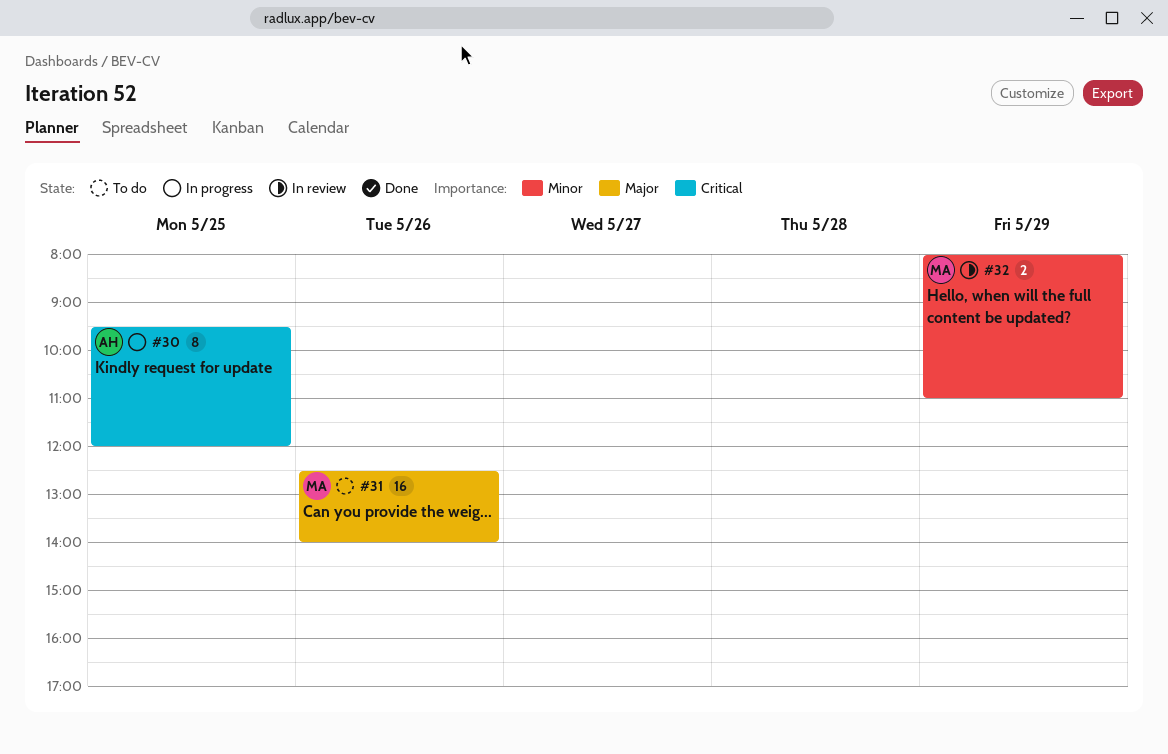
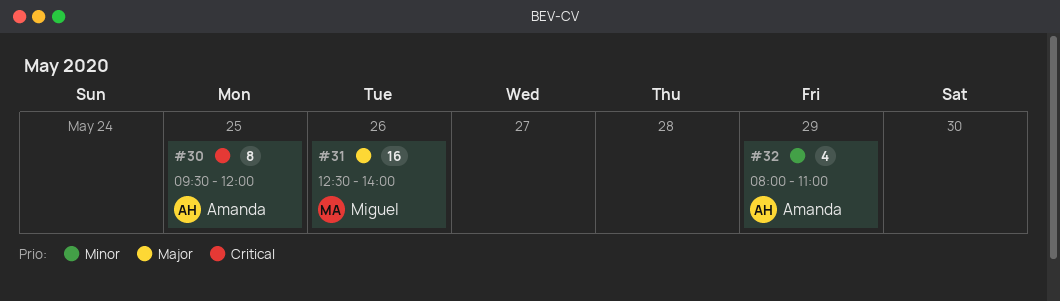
#32, owner: Miguel -> Amanda
#32, estimate: 2 -> 4

